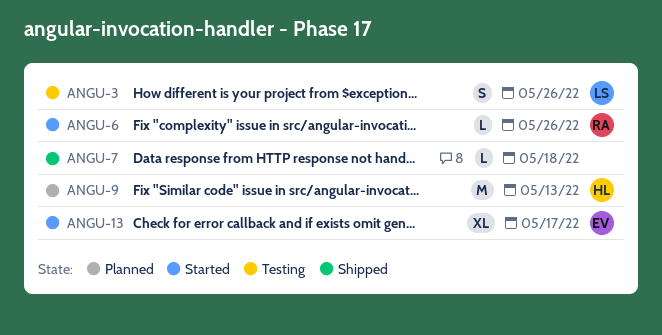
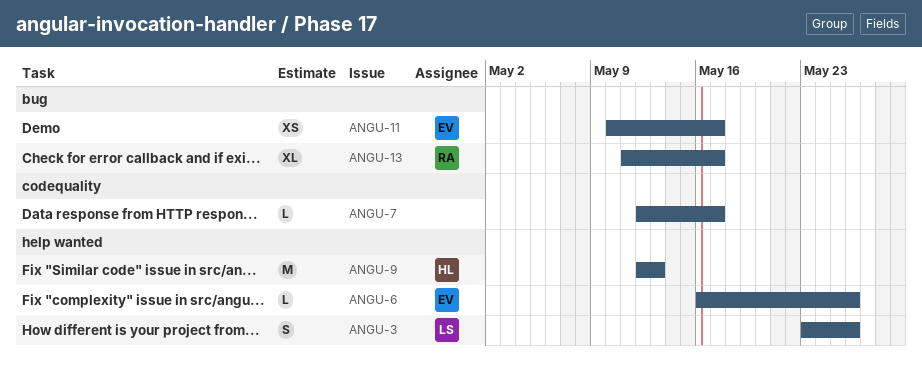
ANGU-6, owner: RA -> EV
ANGU-7, due: May 18 -> May 17
ANGU-11: none -> present
ANGU-13, owner: EV -> RA

